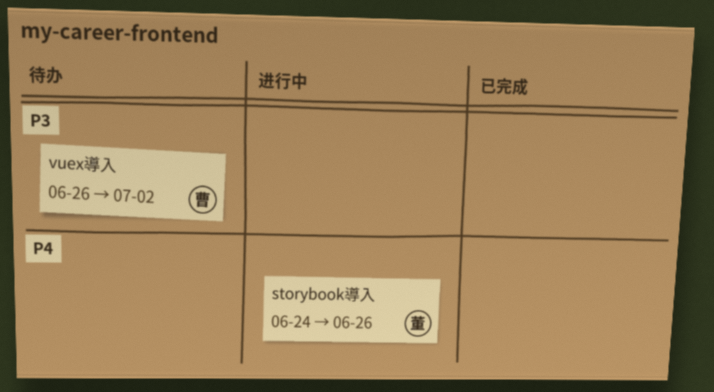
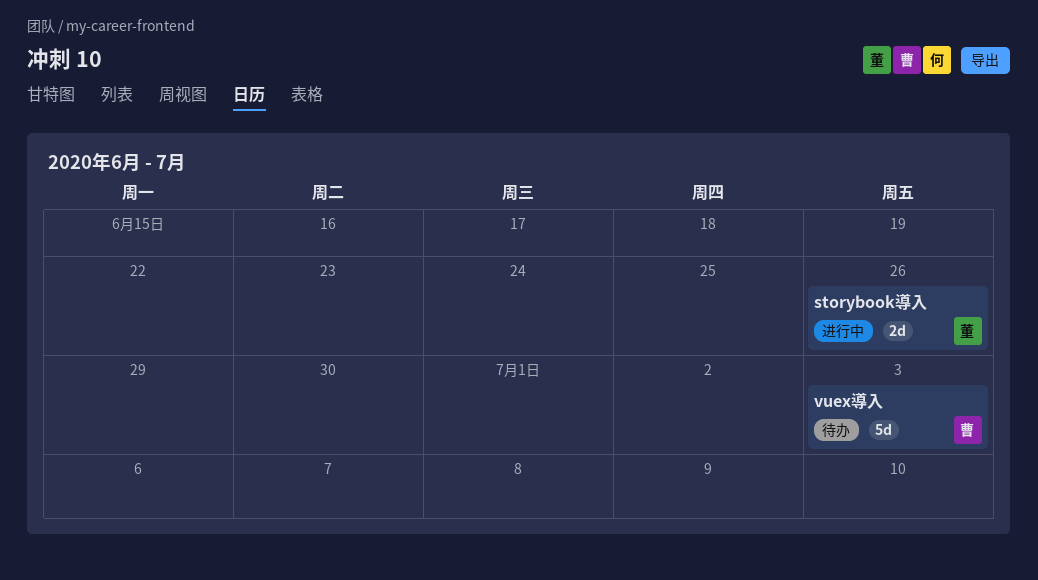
vuex導入, due: Jul 2 -> Jul 3

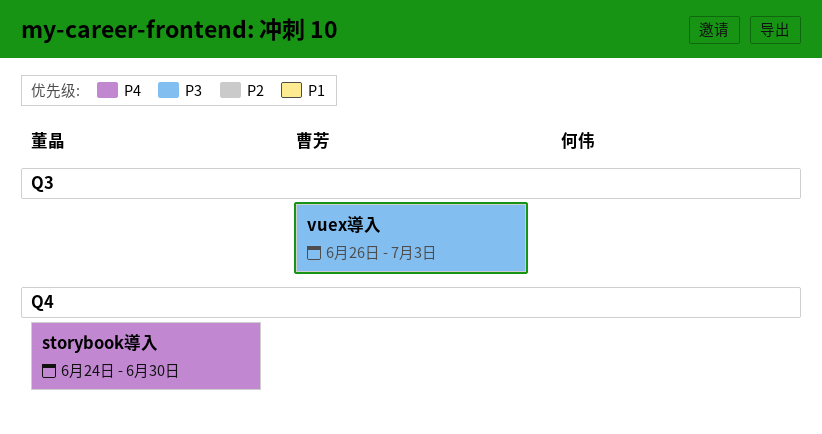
storybook導入, due: Jun 26 -> Jun 30

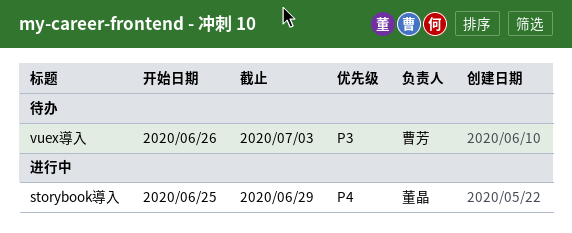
storybook導入, start: Jun 24 -> Jun 25
storybook導入, due: Jun 30 -> Jun 29

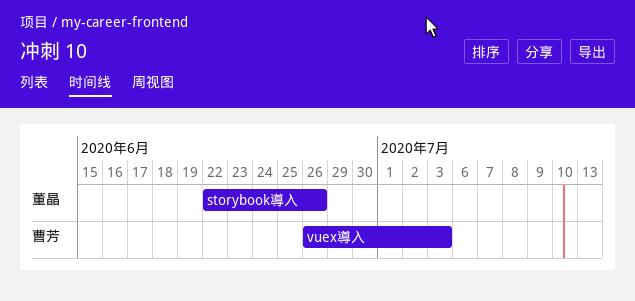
storybook導入, start: Jun 25 -> Jun 22
storybook導入, due: Jun 29 -> Jun 26

